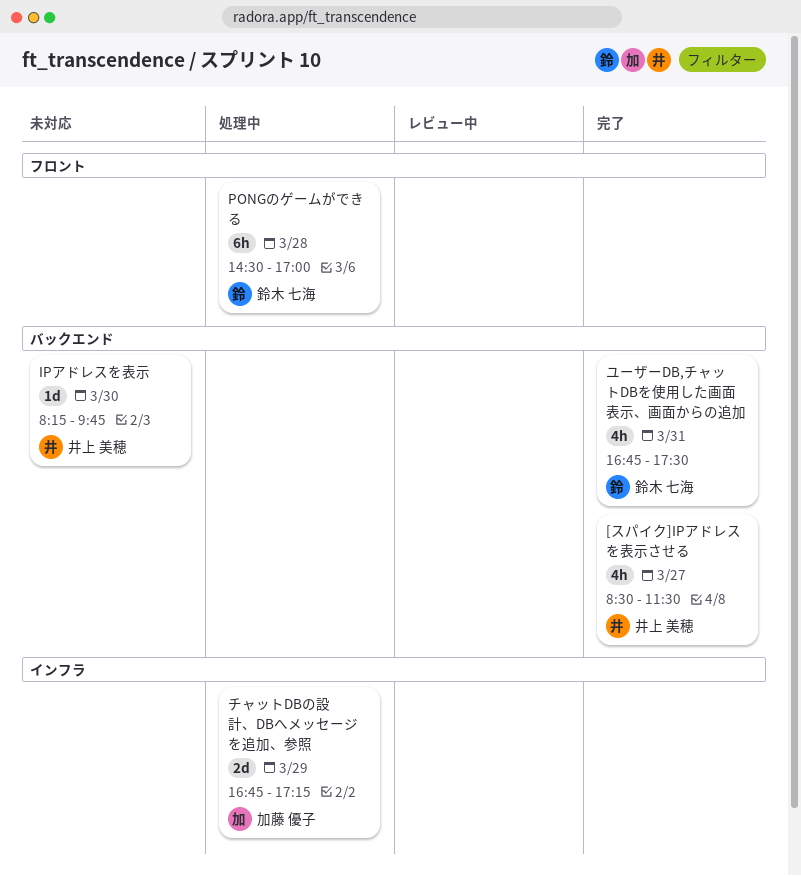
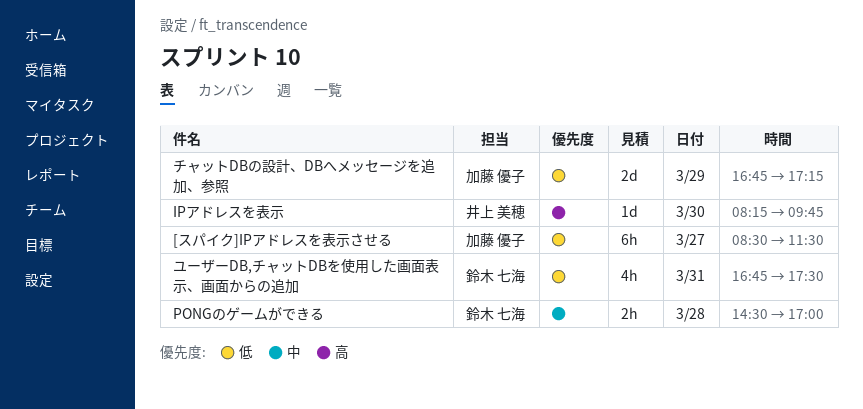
[スパイク]IPアドレスを表示させる, owner: 井上 美穂 -> 加藤 優子
[スパイク]IPアドレスを表示させる, estimate: 4h -> 6h
PONGのゲームができる, estimate: 6h -> 2h

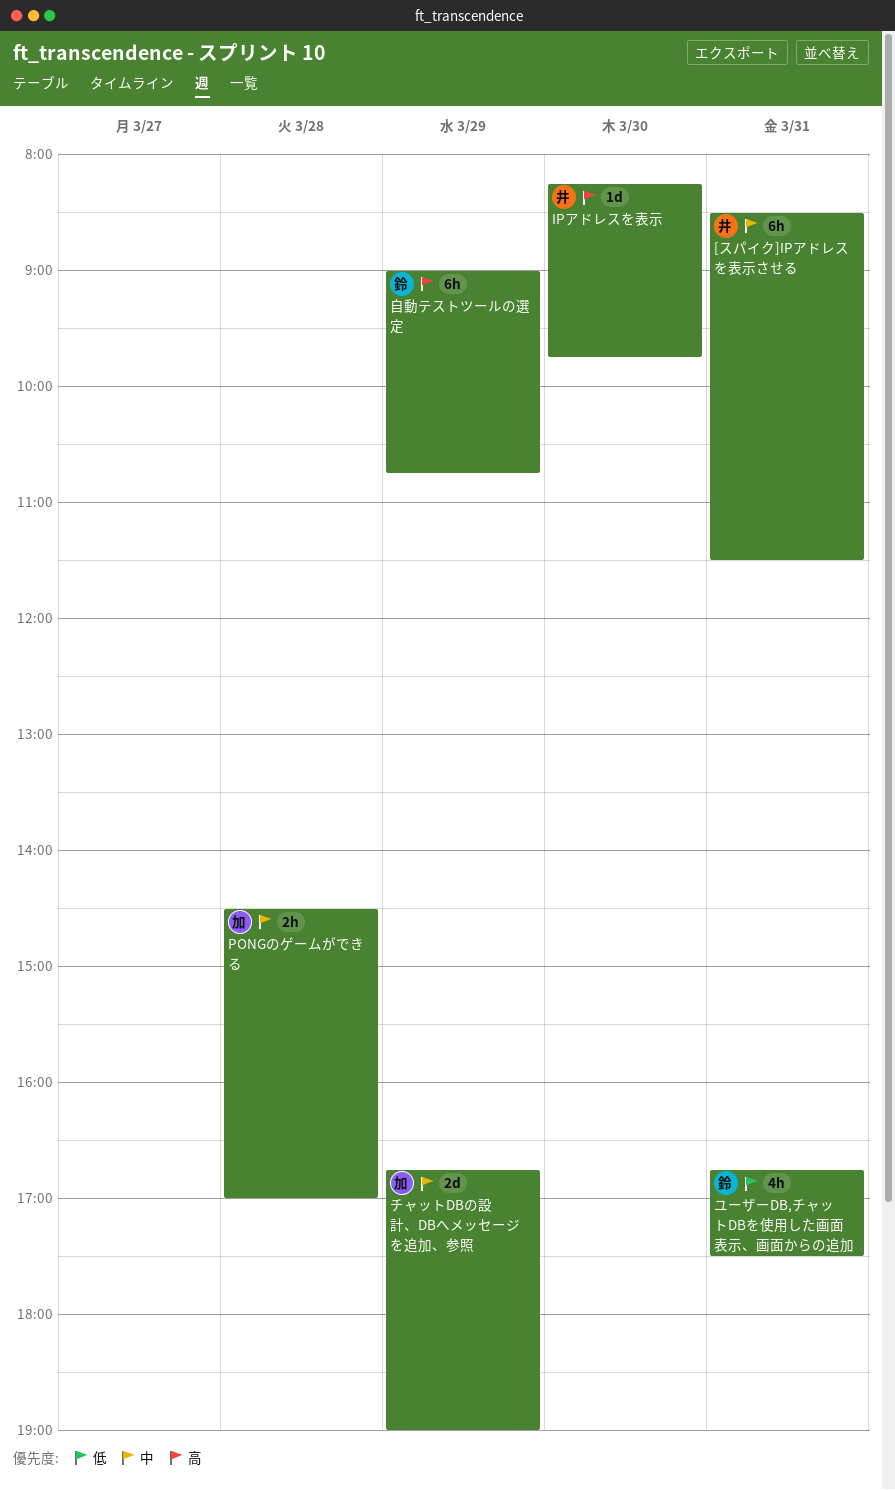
[スパイク]IPアドレスを表示させる, owner: 加藤 優子 -> 井上 美穂
[スパイク]IPアドレスを表示させる, priority: 低 -> 中
[スパイク]IPアドレスを表示させる, day: Mar 27 -> Mar 31
PONGのゲームができる, owner: 鈴木 七海 -> 加藤 優子
チャットDBの設計、DBへメッセージを追加、参照, priority: 低 -> 中
チャットDBの設計、DBへメッセージを追加、参照, ends: 17:15 -> 19:00
自動テストツールの選定: none -> present

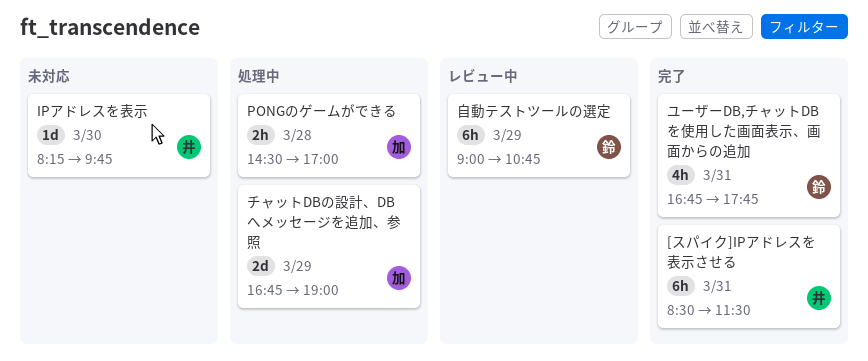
ユーザーDB,チャットDBを使用した画面表示、画面からの追加, ends: 17:30 -> 17:45

